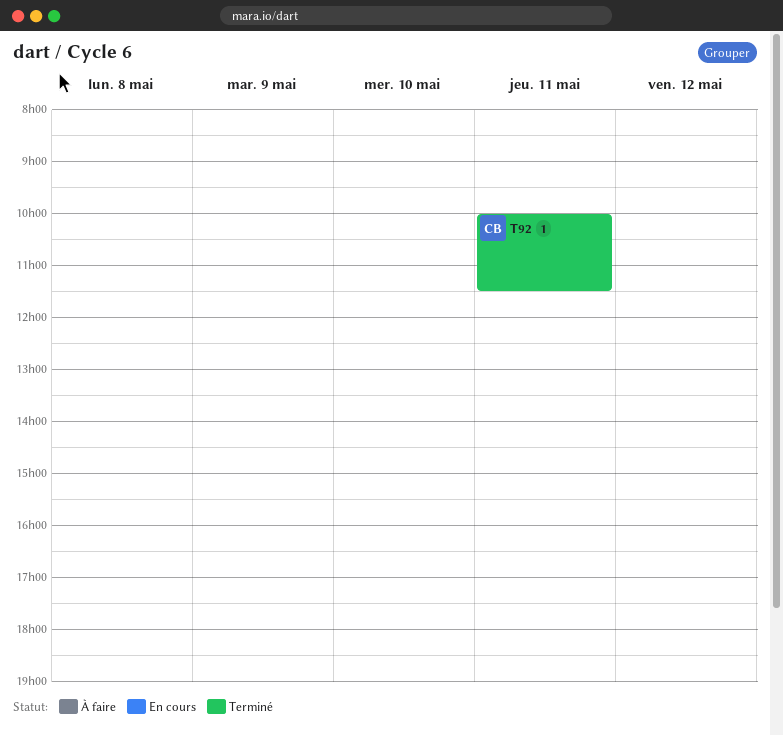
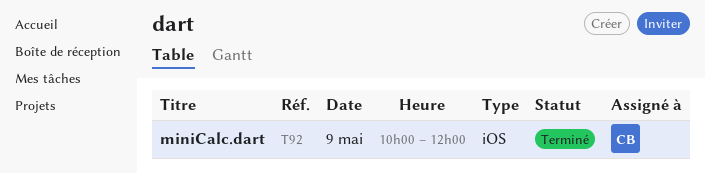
T92, day: May 11 -> May 9
T92, ends: 11:30 -> 12:00

